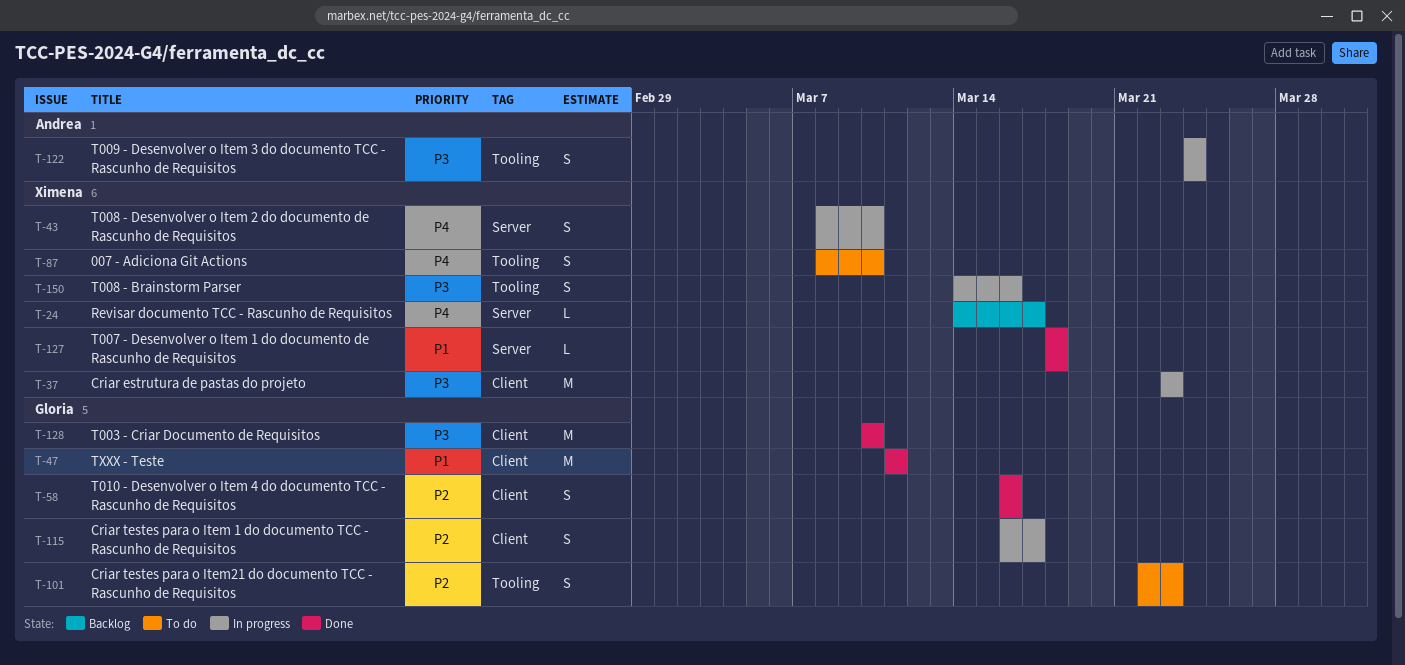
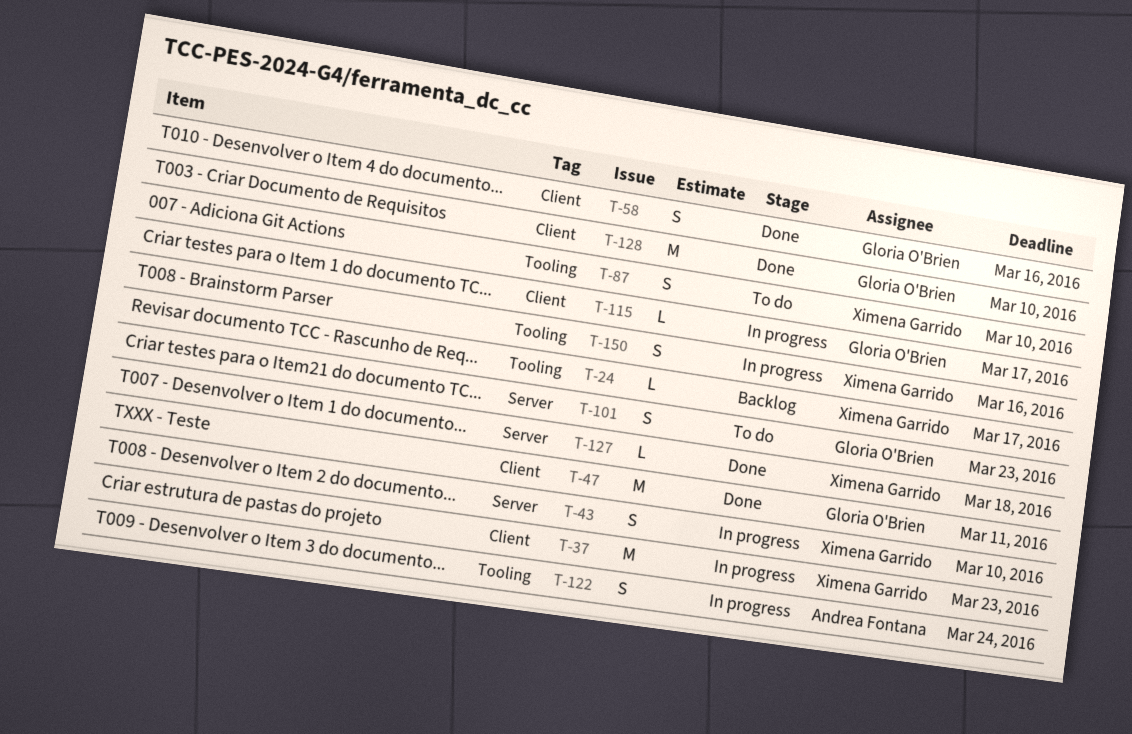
T-24, label: Server -> Tooling
T-101, label: Tooling -> Server
T-115, estimate: S -> L

